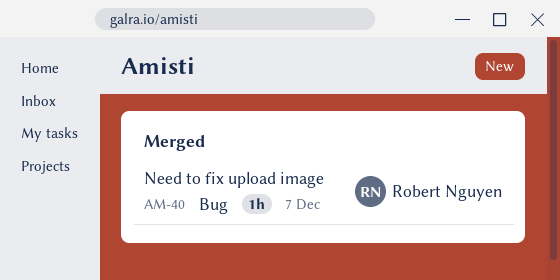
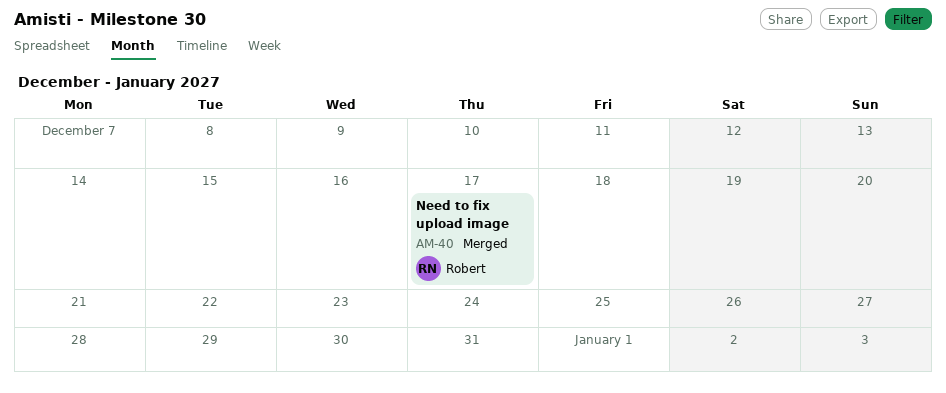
AM-40, due: Dec 7 -> Dec 17

